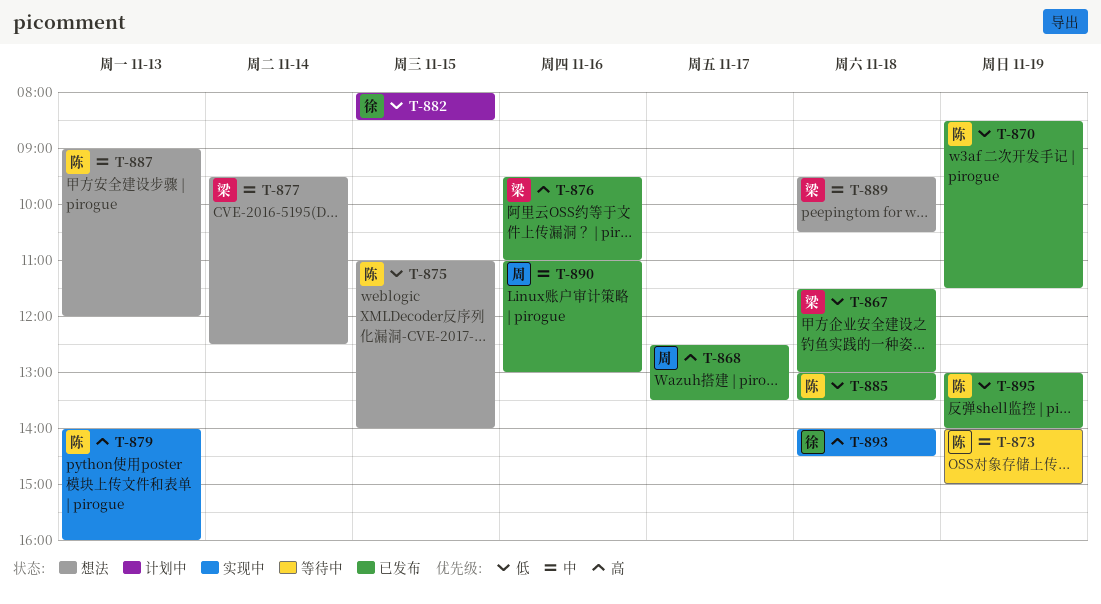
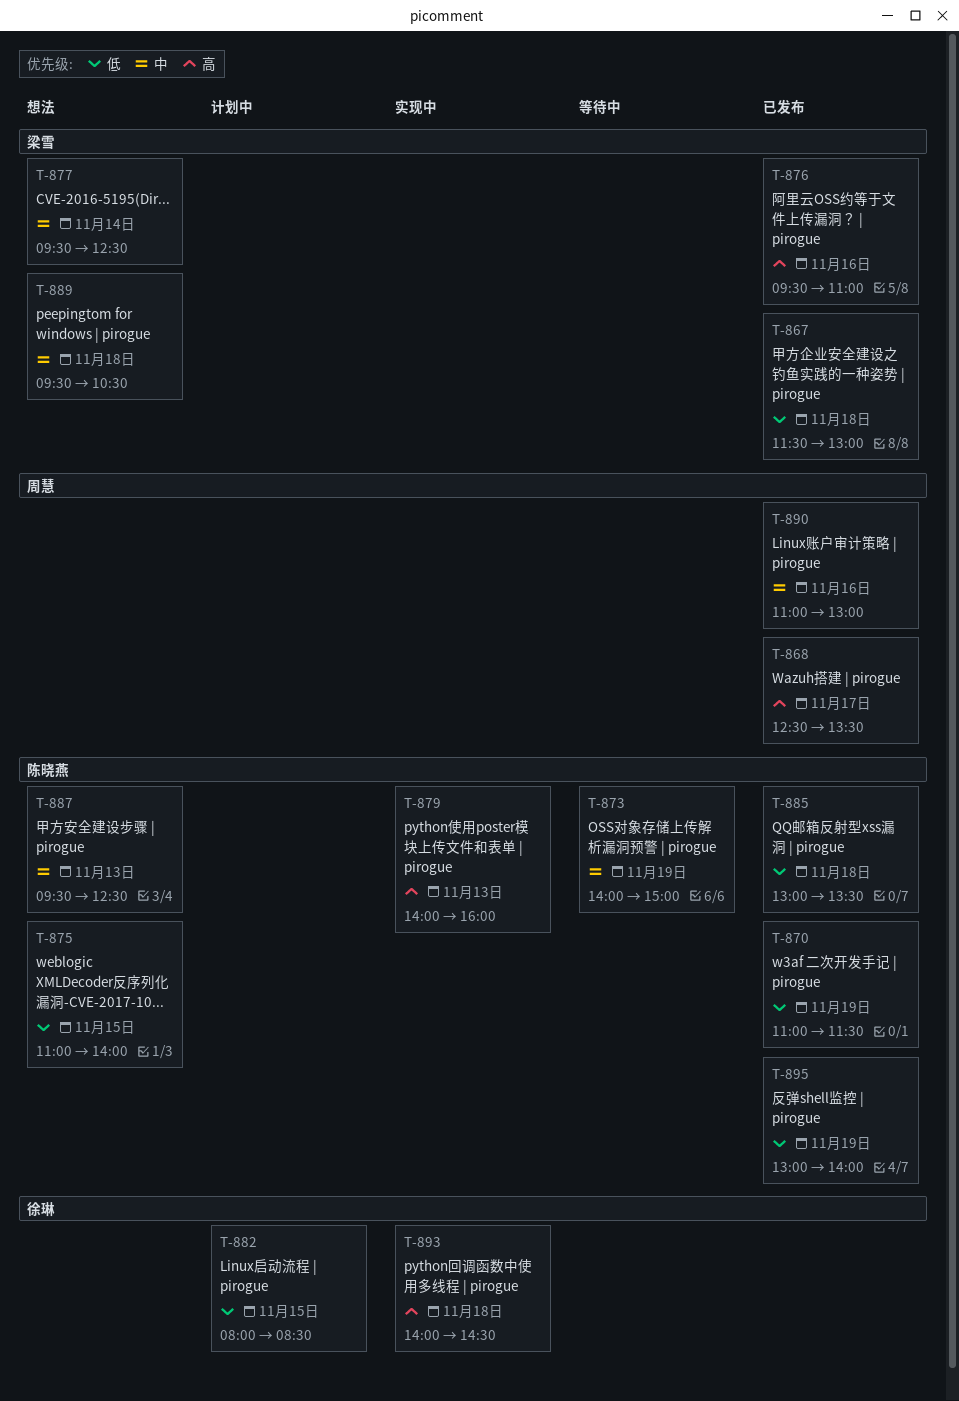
T-870, begins: 08:30 -> 11:00
T-887, begins: 09:00 -> 09:30
T-887, ends: 12:00 -> 12:30

